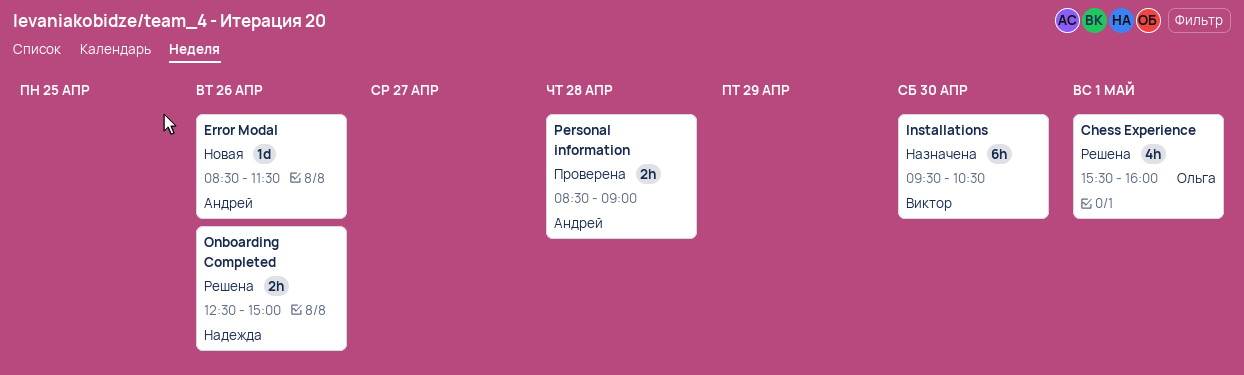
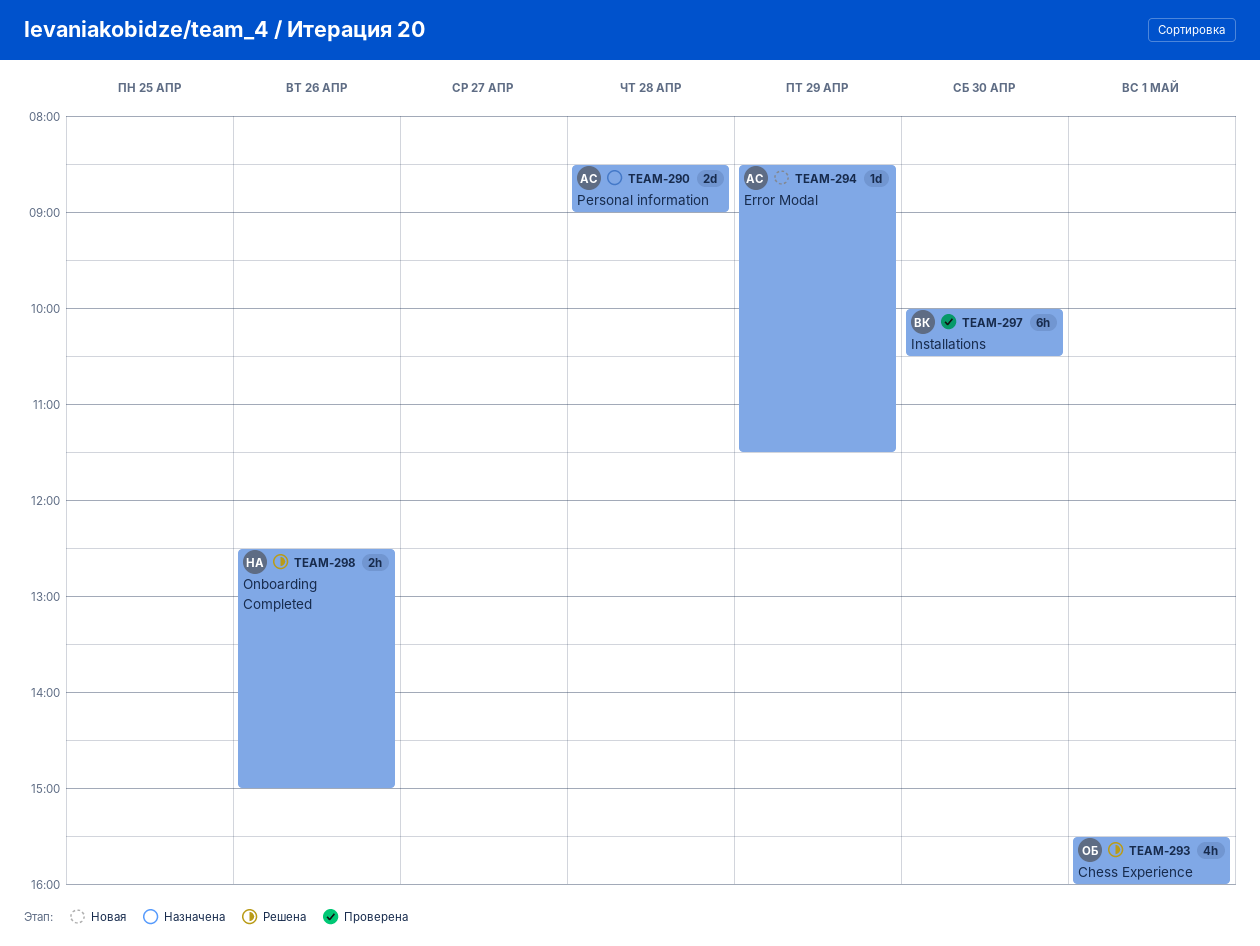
Error Modal, day: Apr 26 -> Apr 29
Installations, status: Назначена -> Проверена
Installations, begins: 09:30 -> 10:00
Personal information, status: Проверена -> Назначена
Personal information, estimate: 2h -> 2d

